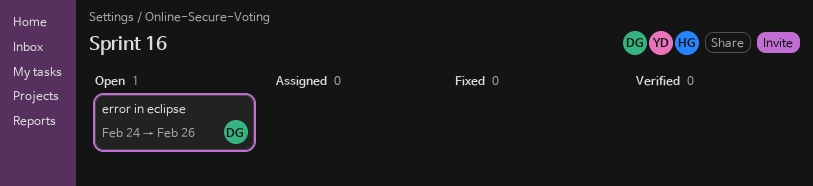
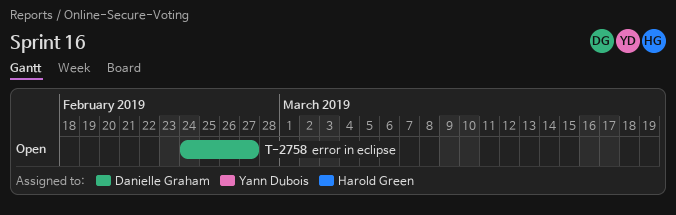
error in eclipse, due: Feb 26 -> Feb 27

